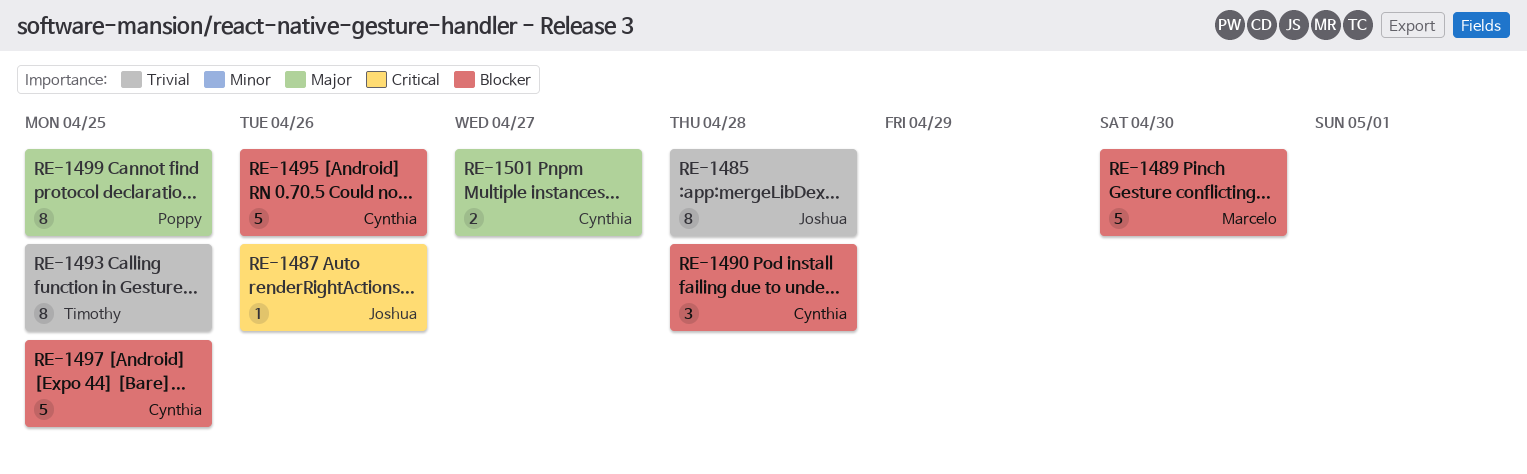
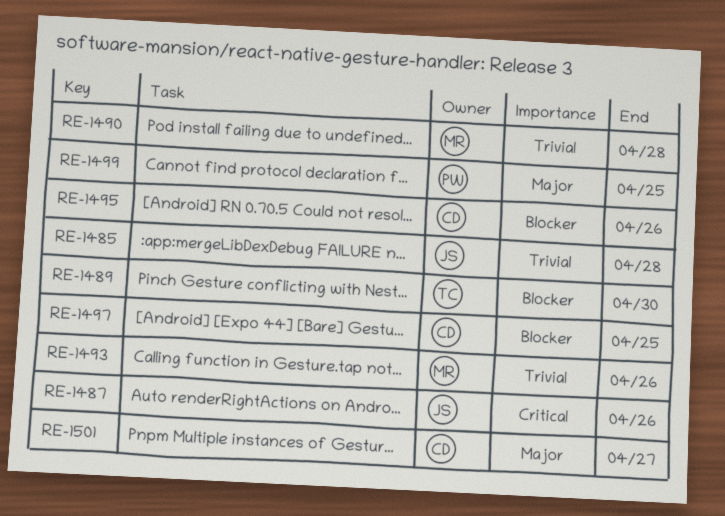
RE-1489, owner: Marcelo -> Timothy
RE-1490, owner: Cynthia -> Marcelo
RE-1490, priority: Blocker -> Trivial
RE-1493, owner: Timothy -> Marcelo
RE-1493, due: Apr 25 -> Apr 26

